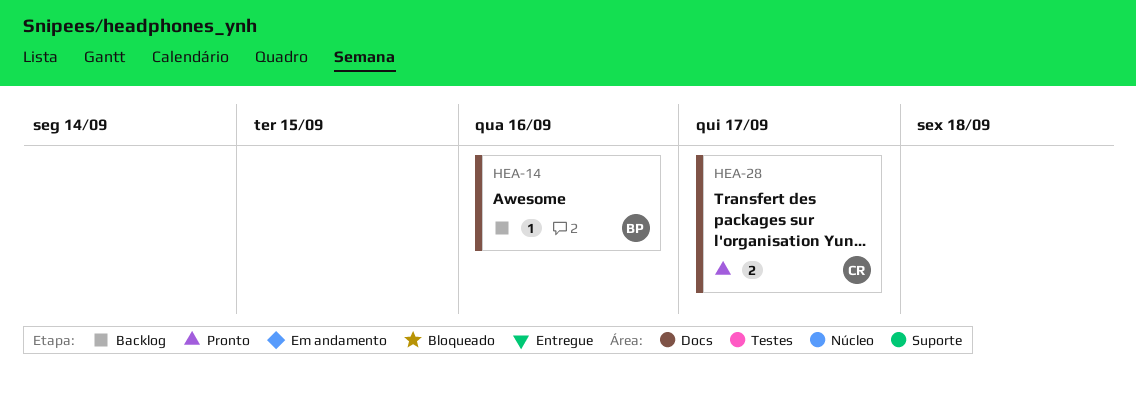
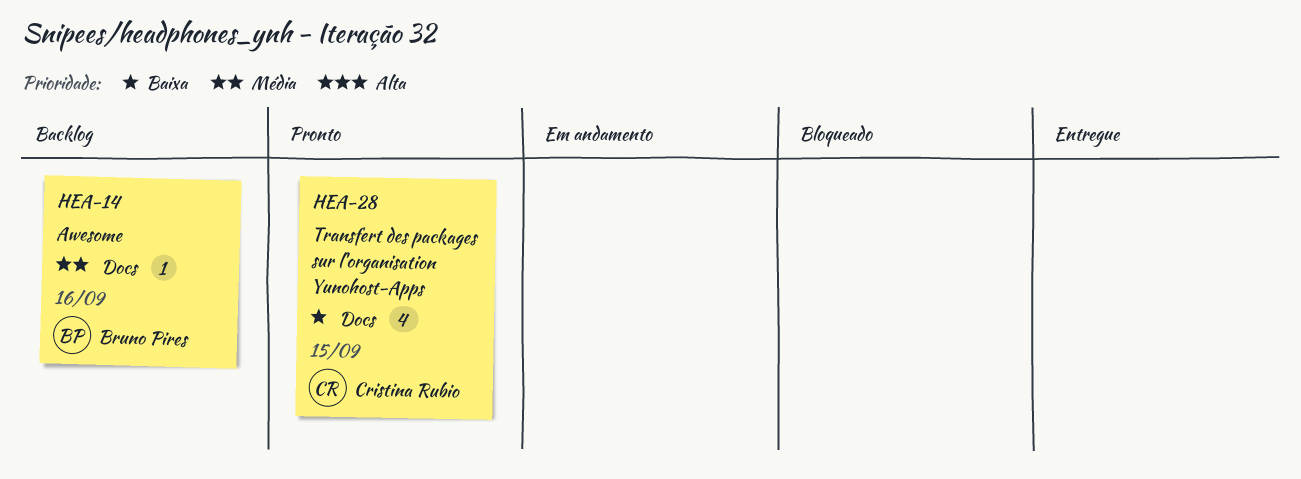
HEA-28, estimate: 2 -> 4
HEA-28, due: Sep 17 -> Sep 15

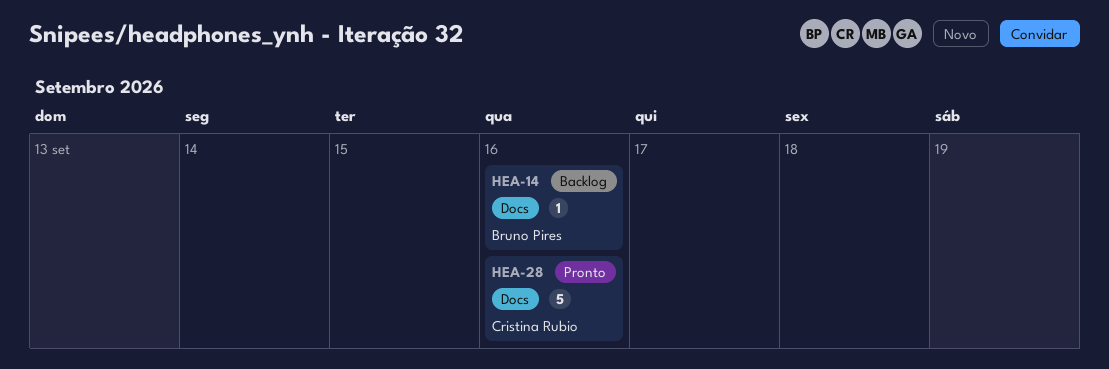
HEA-28, estimate: 4 -> 5
HEA-28, due: Sep 15 -> Sep 16

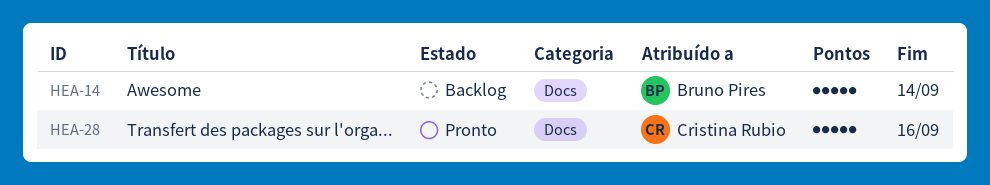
HEA-14, estimate: 1 -> 5
HEA-14, due: Sep 16 -> Sep 14

